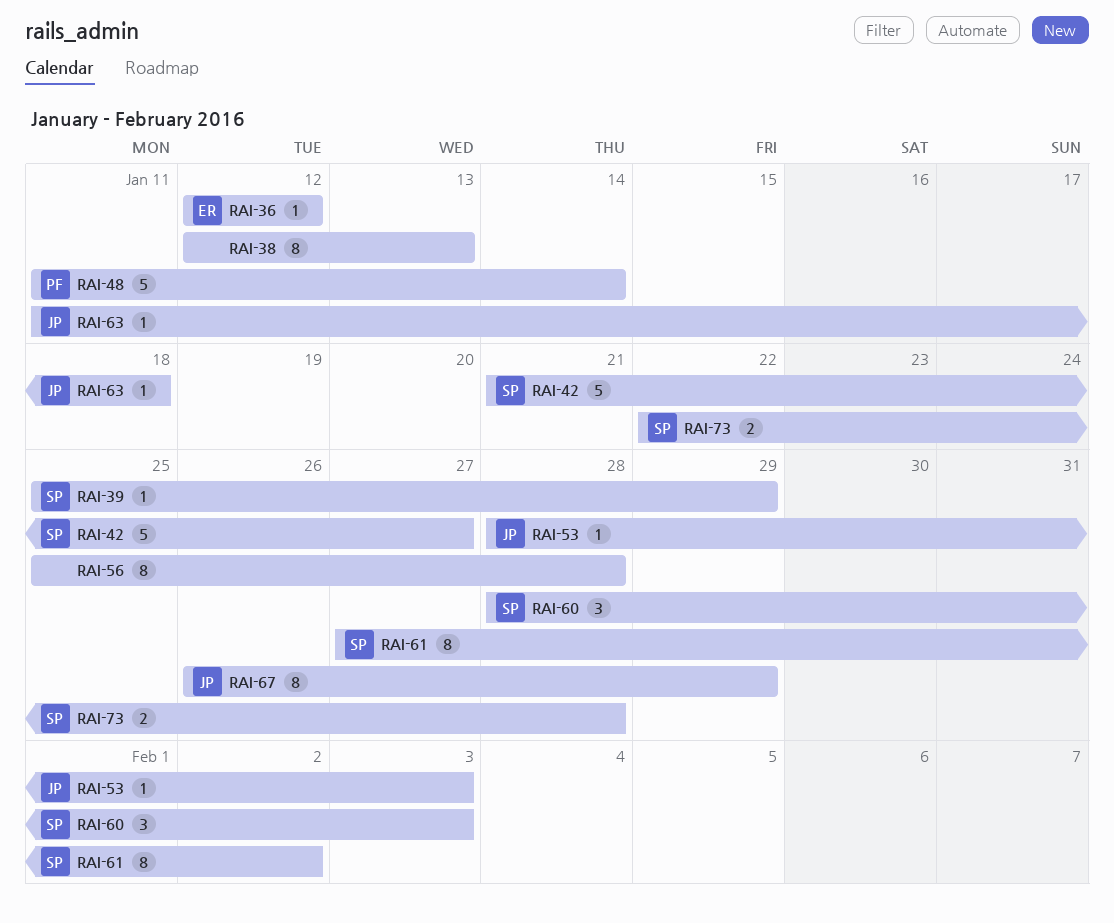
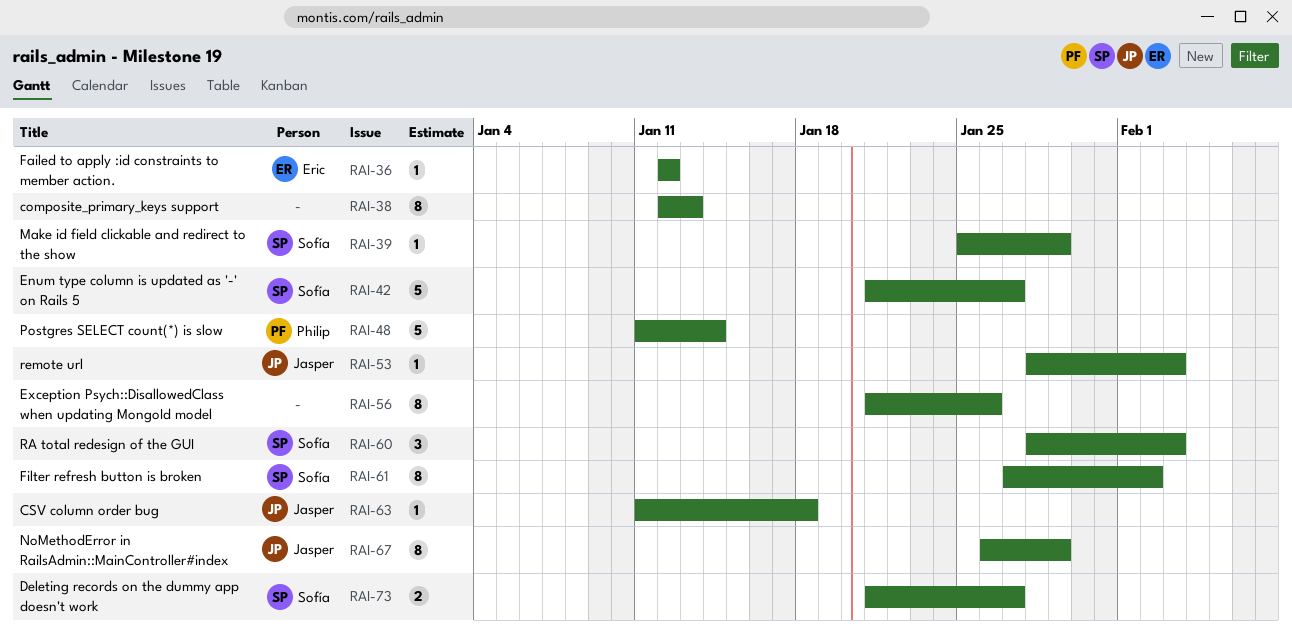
RAI-56, start: Jan 25 -> Jan 21
RAI-56, due: Jan 28 -> Jan 26
RAI-73, start: Jan 22 -> Jan 21
RAI-73, due: Jan 28 -> Jan 27

